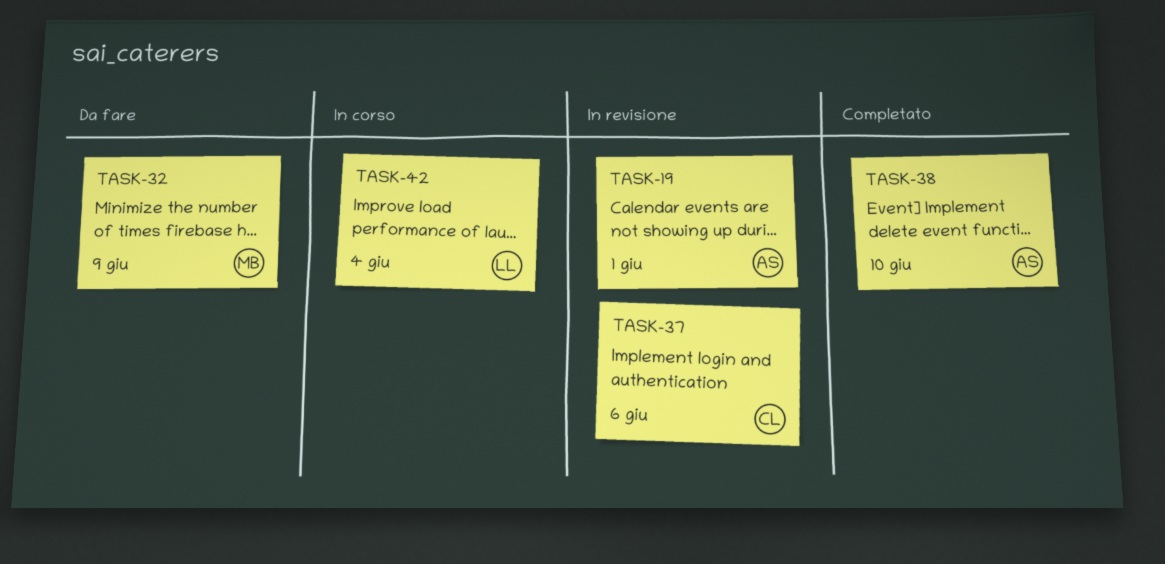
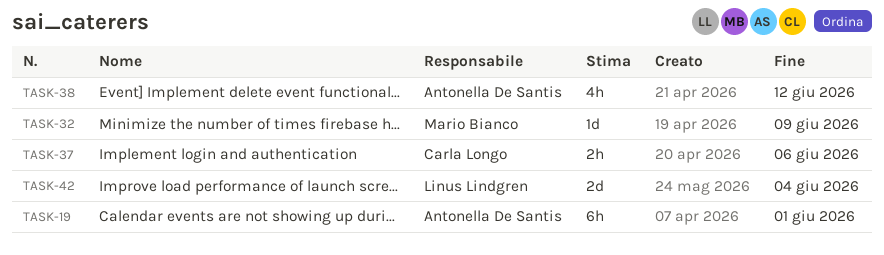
TASK-38, due: Jun 10 -> Jun 12

